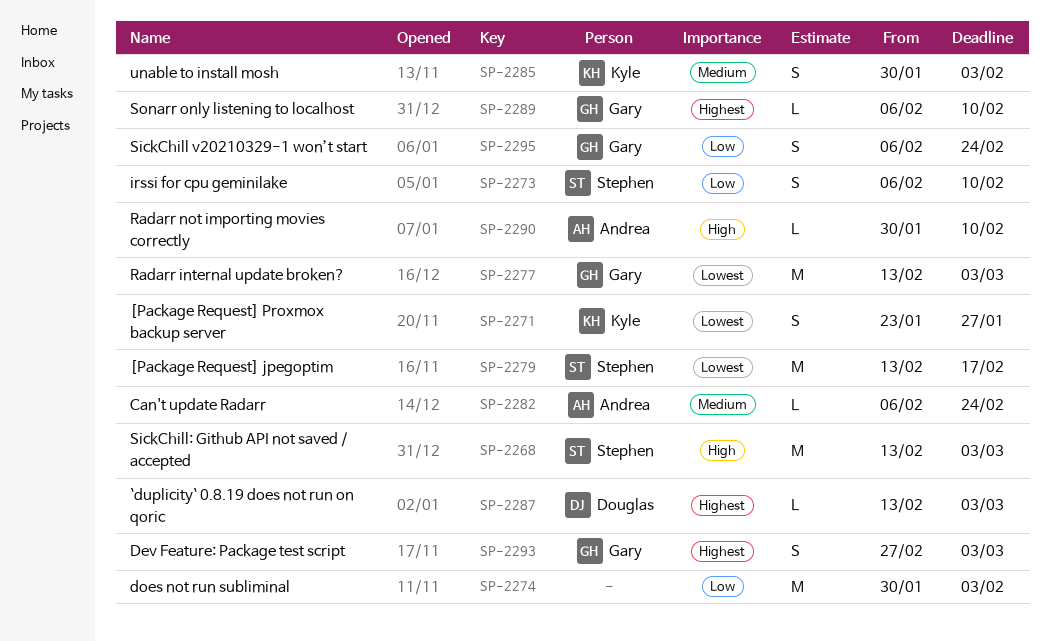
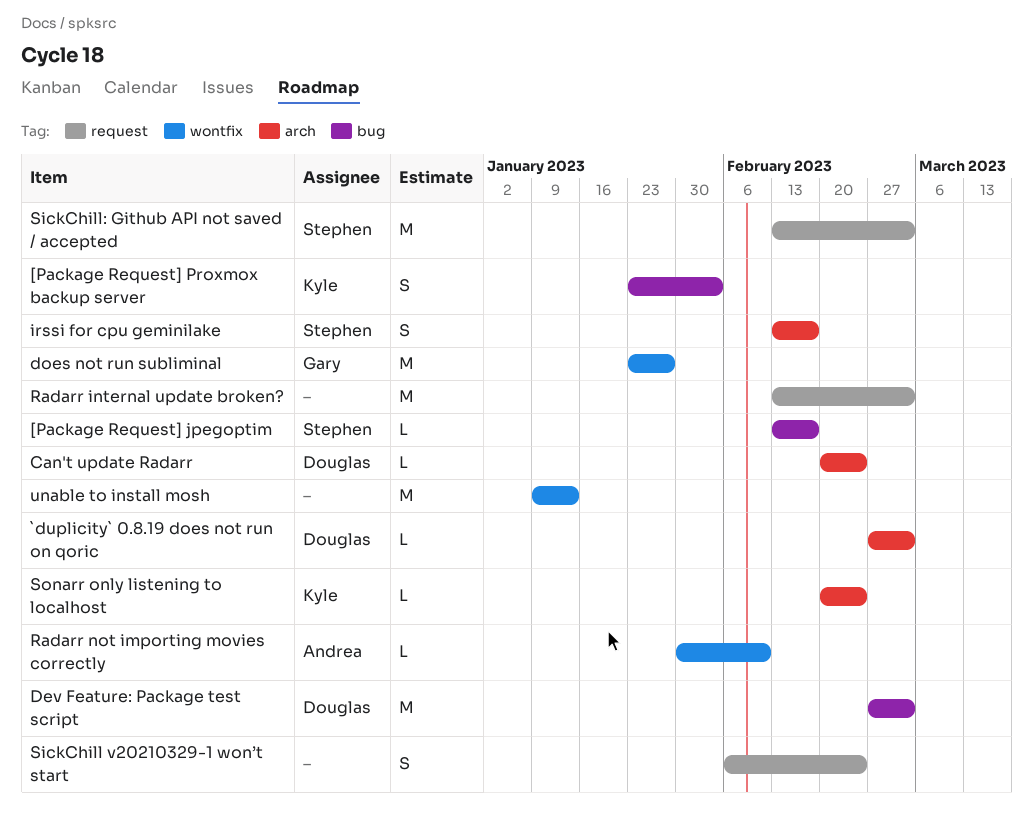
[Package Request] jpegoptim, estimate: M -> L
[Package Request] Proxmox backup server, due: Jan 27 -> Feb 3
`duplicity` 0.8.19 does not run on qoric, start: Feb 13 -> Feb 27
Can't update Radarr, owner: Andrea -> Douglas
Can't update Radarr, start: Feb 6 -> Feb 20
Dev Feature: Package test script, owner: Gary -> Douglas
Dev Feature: Package test script, estimate: S -> M
does not run subliminal, owner: none -> Gary
does not run subliminal, start: Jan 30 -> Jan 23
does not run subliminal, due: Feb 3 -> Jan 27
irssi for cpu geminilake, start: Feb 6 -> Feb 13
irssi for cpu geminilake, due: Feb 10 -> Feb 17
Radarr internal update broken?, owner: Gary -> none
SickChill v20210329-1 won’t start, owner: Gary -> none
Sonarr only listening to localhost, owner: Gary -> Kyle
Sonarr only listening to localhost, start: Feb 6 -> Feb 20
Sonarr only listening to localhost, due: Feb 10 -> Feb 24
unable to install mosh, owner: Kyle -> none
unable to install mosh, estimate: S -> M
unable to install mosh, start: Jan 30 -> Jan 9
unable to install mosh, due: Feb 3 -> Jan 13

